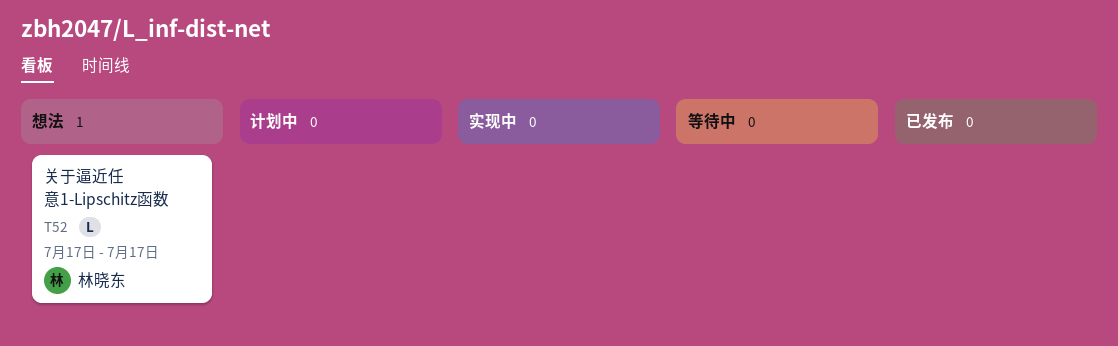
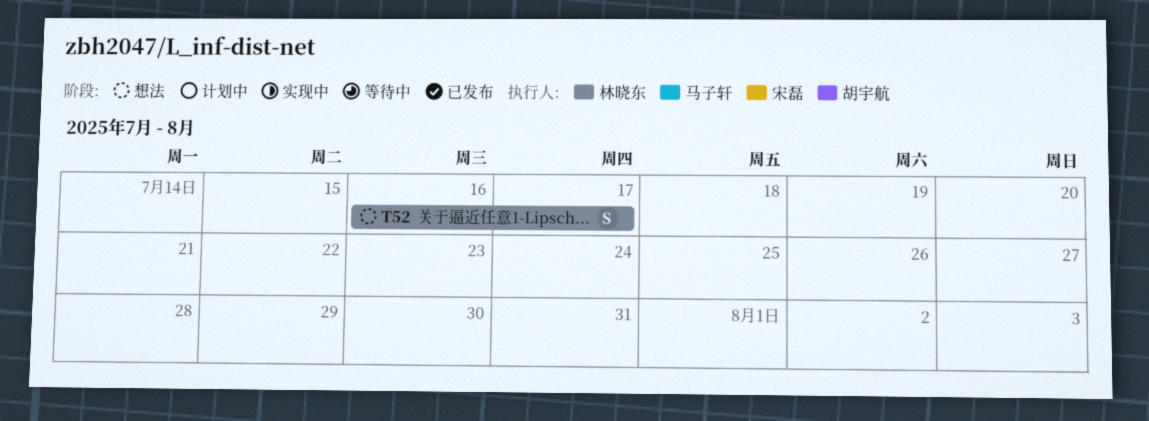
T52, estimate: L -> S
T52, start: Jul 17 -> Jul 16

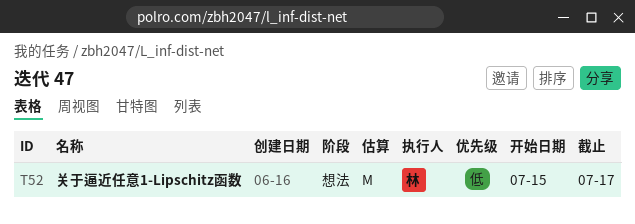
T52, estimate: S -> M
T52, start: Jul 16 -> Jul 15

